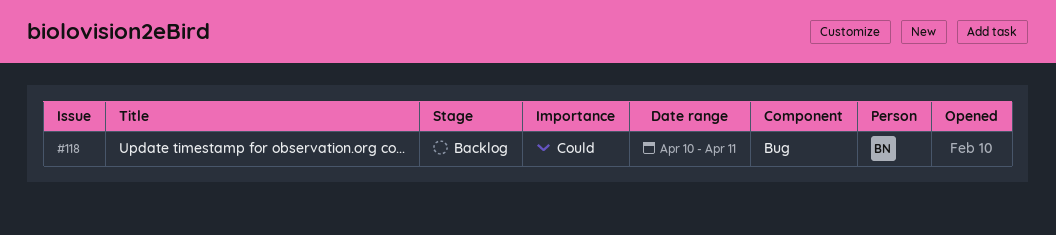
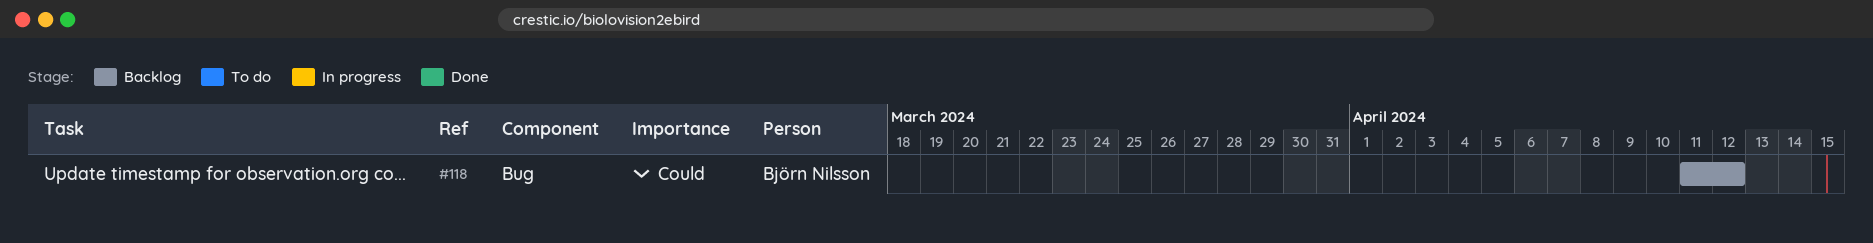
#118, start: Apr 10 -> Apr 11
#118, due: Apr 11 -> Apr 12

